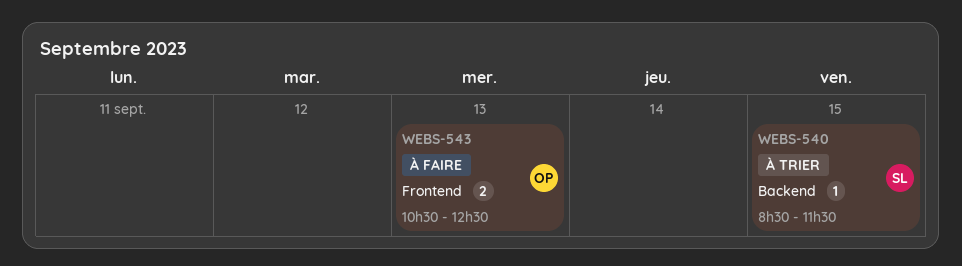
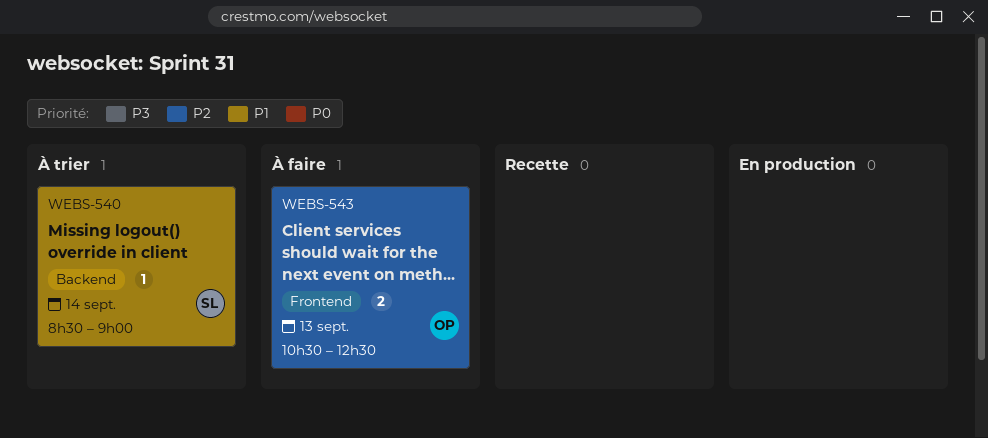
WEBS-540, day: Sep 15 -> Sep 14
WEBS-540, ends: 11:30 -> 09:00

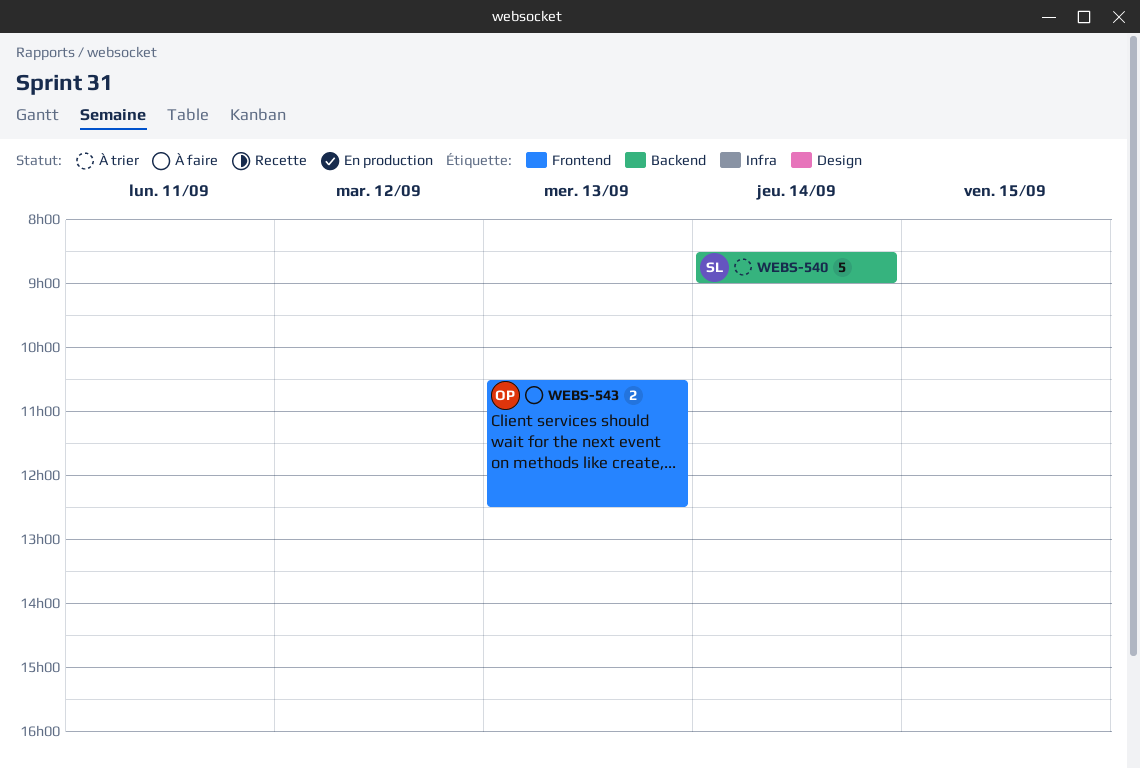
WEBS-540, estimate: 1 -> 5

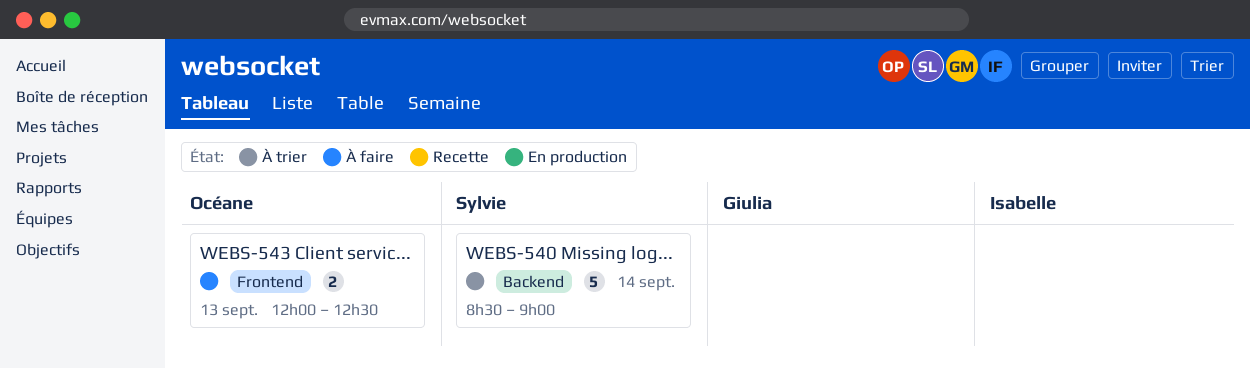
WEBS-543, begins: 10:30 -> 12:00

